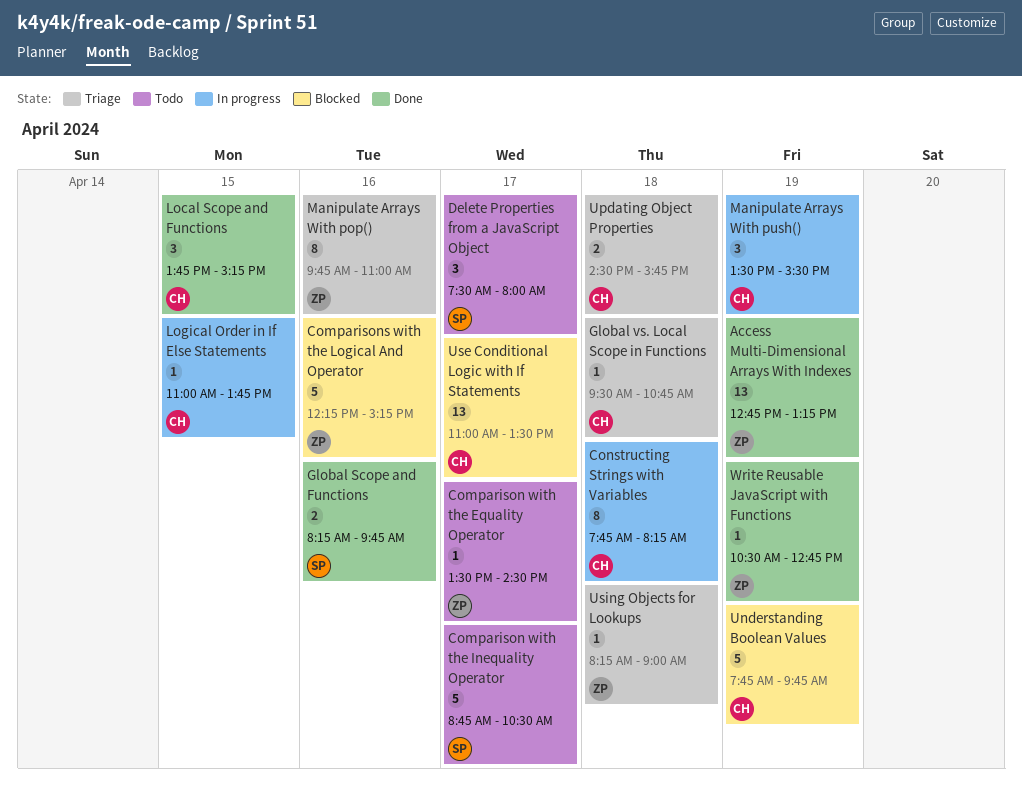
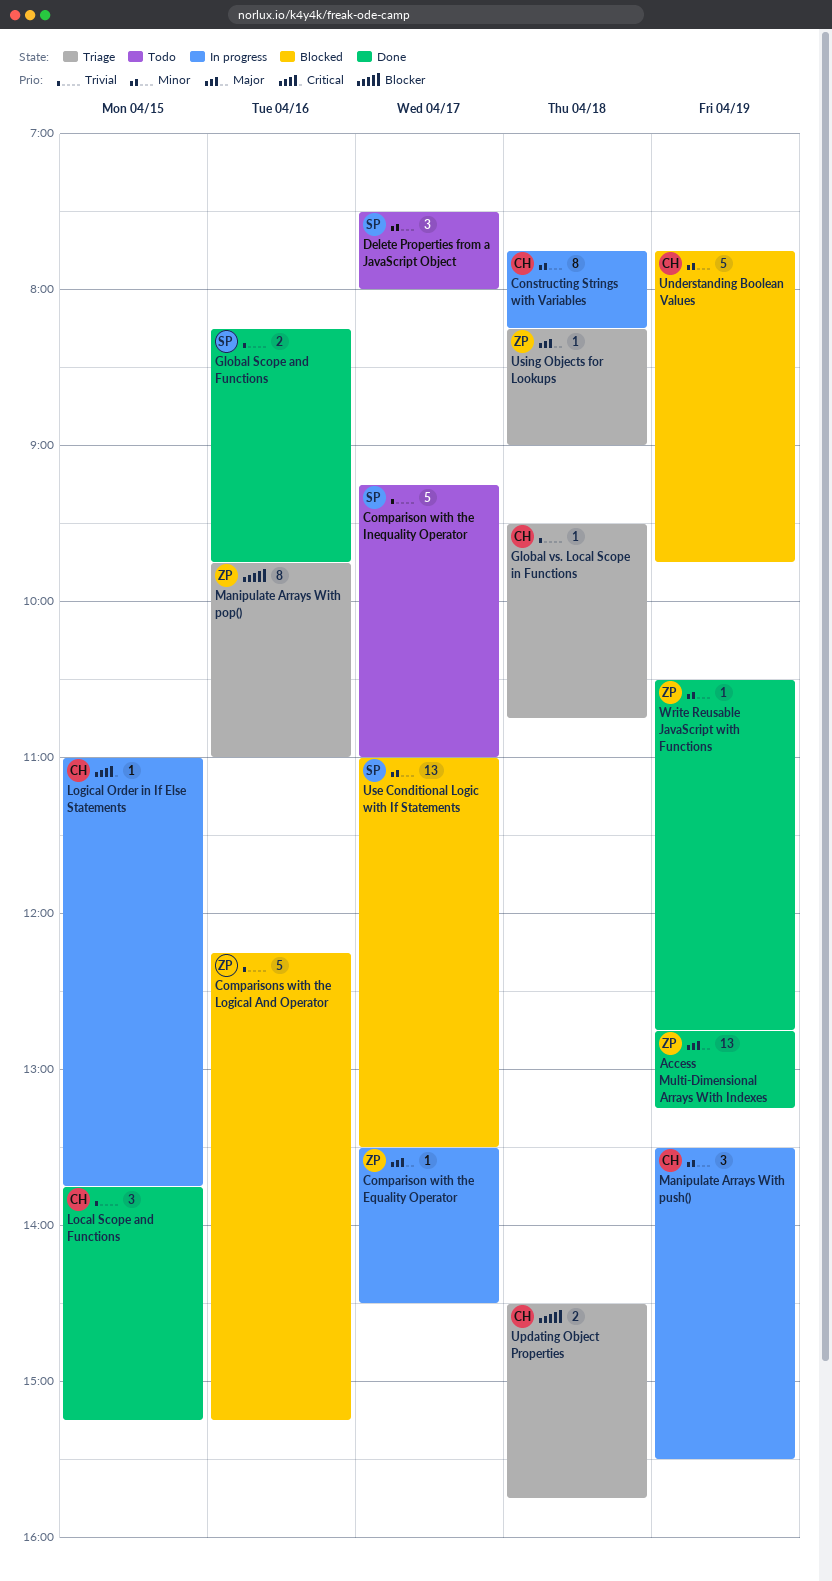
Comparison with the Equality Operator, status: Todo -> In progress
Comparison with the Inequality Operator, begins: 08:45 -> 09:15
Comparison with the Inequality Operator, ends: 10:30 -> 11:00
Use Conditional Logic with If Statements, owner: CH -> SP

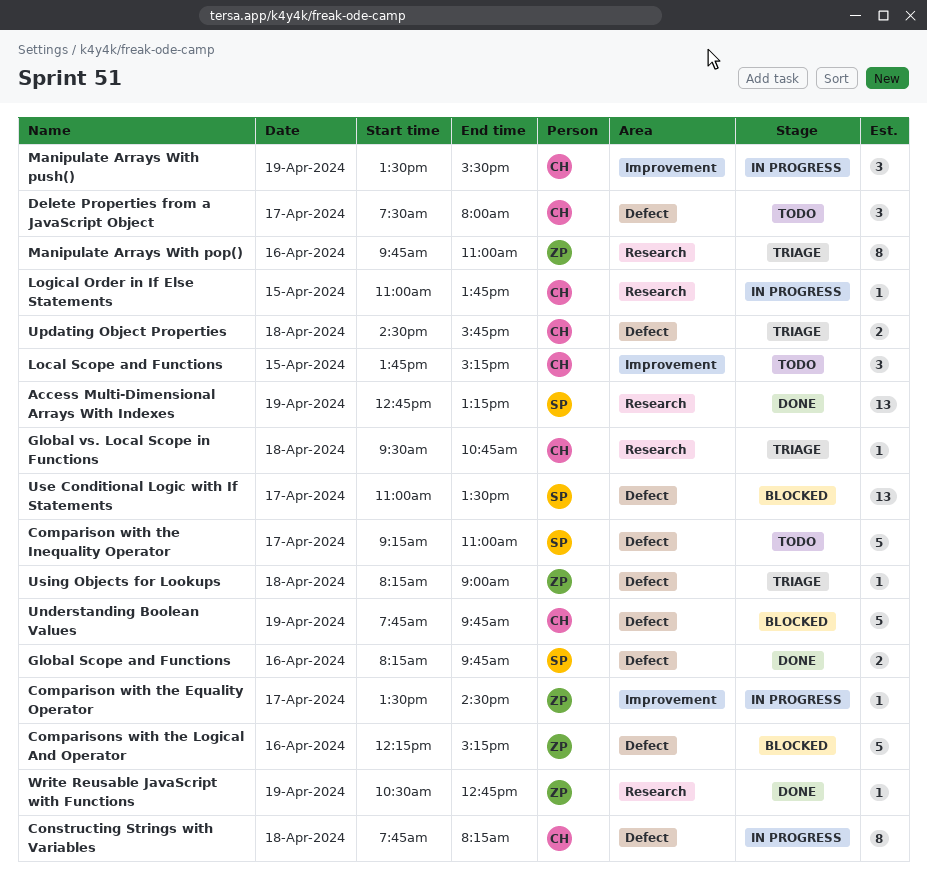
Access Multi-Dimensional Arrays With Indexes, owner: ZP -> SP
Delete Properties from a JavaScript Object, owner: SP -> CH
Local Scope and Functions, status: Done -> Todo

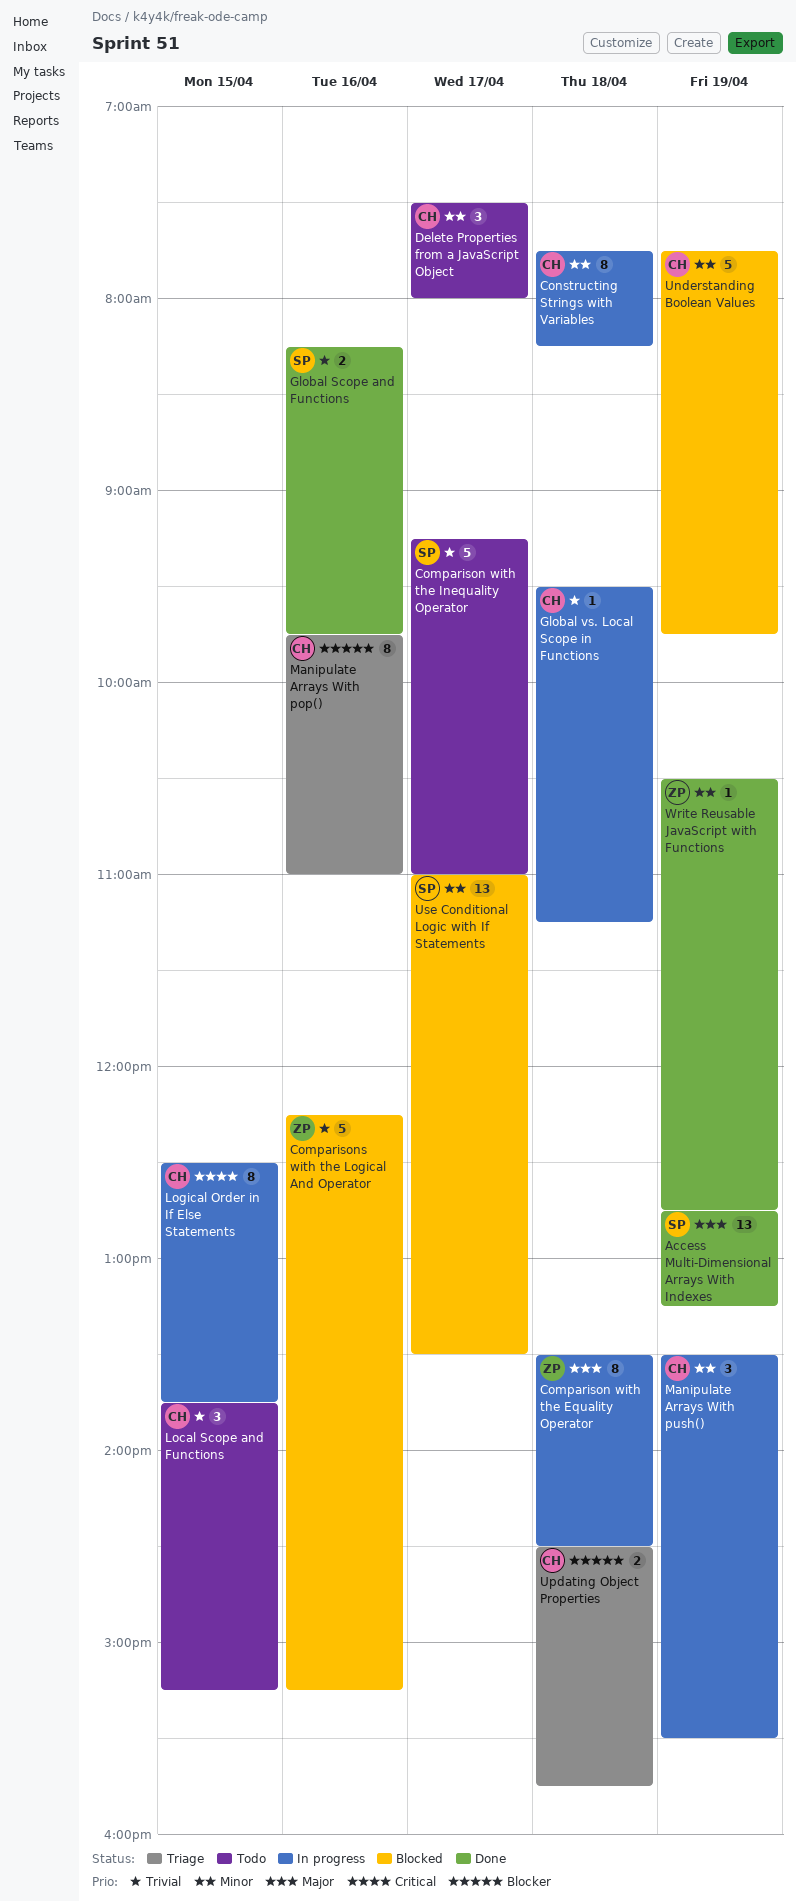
Comparison with the Equality Operator, estimate: 1 -> 8
Comparison with the Equality Operator, day: Apr 17 -> Apr 18
Global vs. Local Scope in Functions, status: Triage -> In progress
Global vs. Local Scope in Functions, ends: 10:45 -> 11:15
Logical Order in If Else Statements, estimate: 1 -> 8
Logical Order in If Else Statements, begins: 11:00 -> 12:30
Manipulate Arrays With pop(), owner: ZP -> CH
Using Objects for Lookups: present -> none

